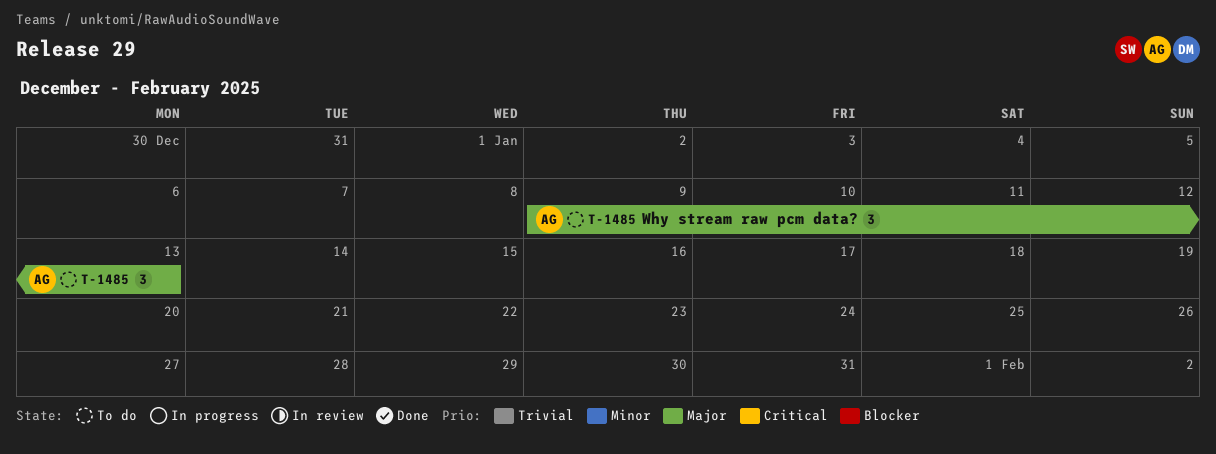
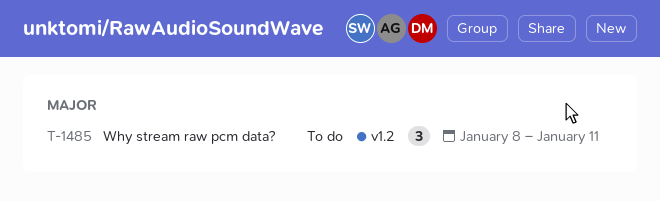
T-1485, start: Jan 9 -> Jan 8
T-1485, due: Jan 13 -> Jan 11

